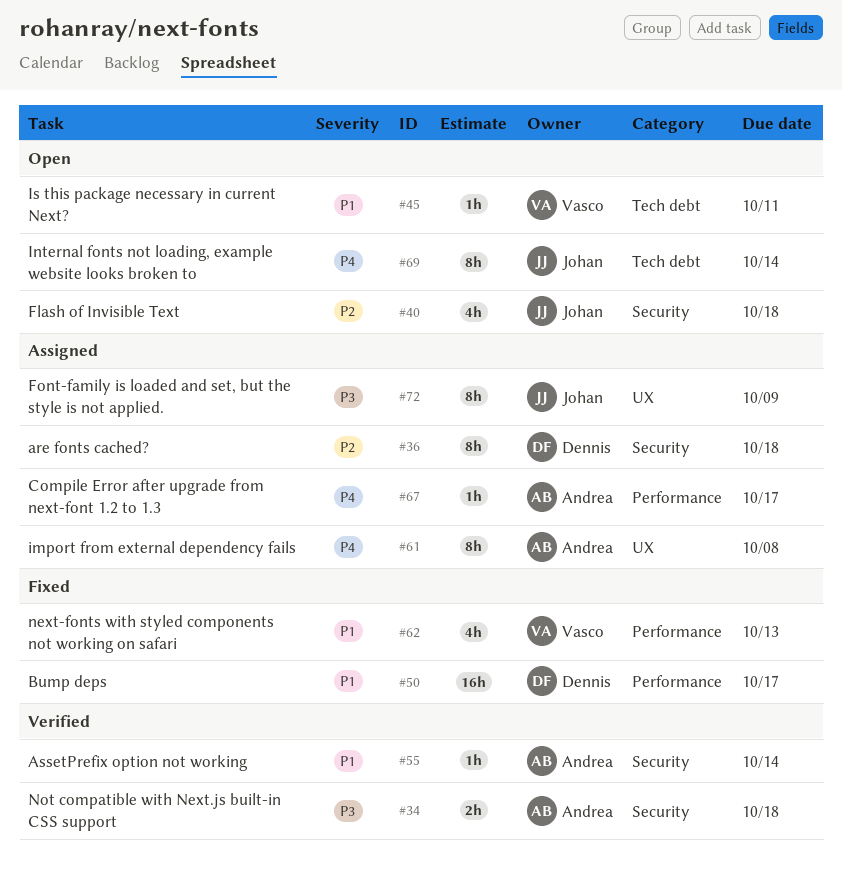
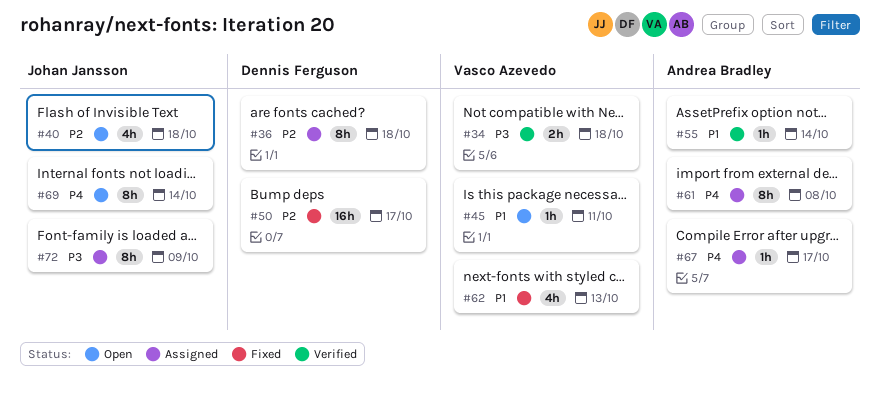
#34, owner: Andrea Bradley -> Vasco Azevedo
#50, priority: P1 -> P2

